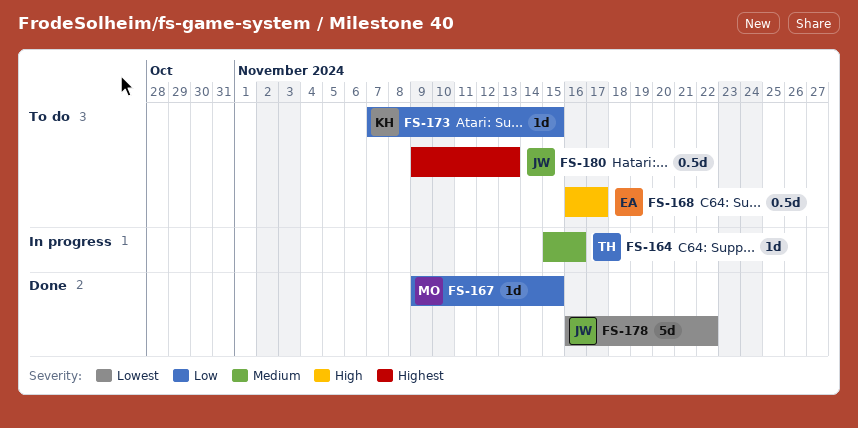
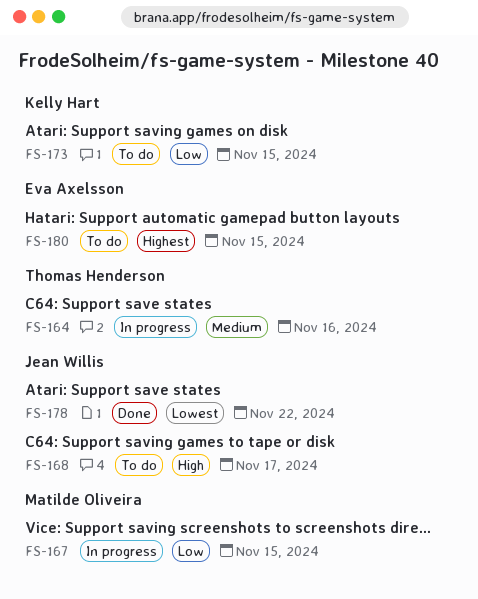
FS-167, status: Done -> In progress
FS-168, owner: Eva Axelsson -> Jean Willis
FS-180, owner: Jean Willis -> Eva Axelsson
FS-180, due: Nov 13 -> Nov 15

